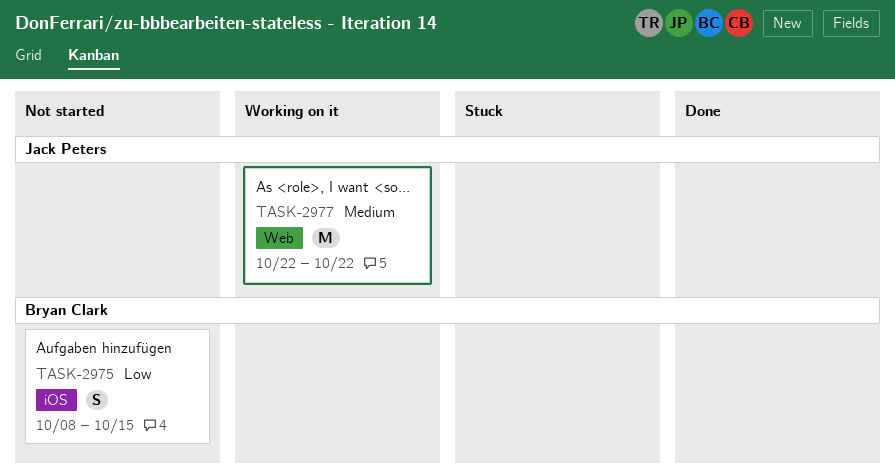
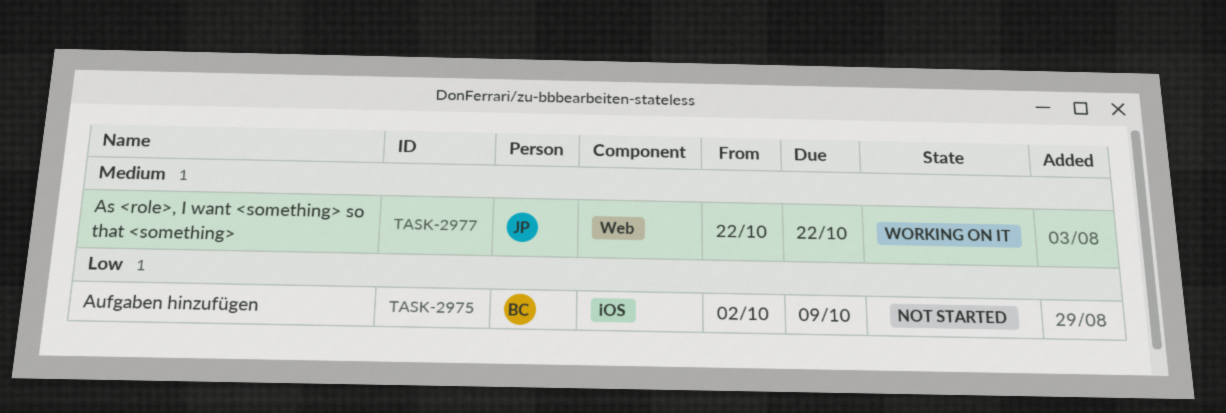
TASK-2975, start: Oct 8 -> Oct 2
TASK-2975, due: Oct 15 -> Oct 9

